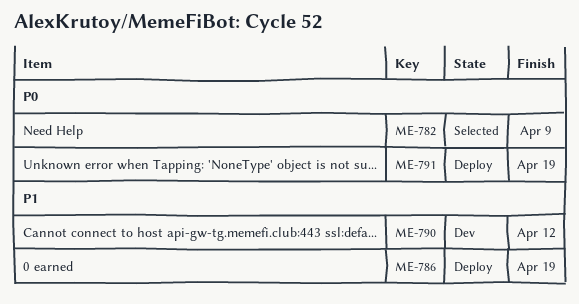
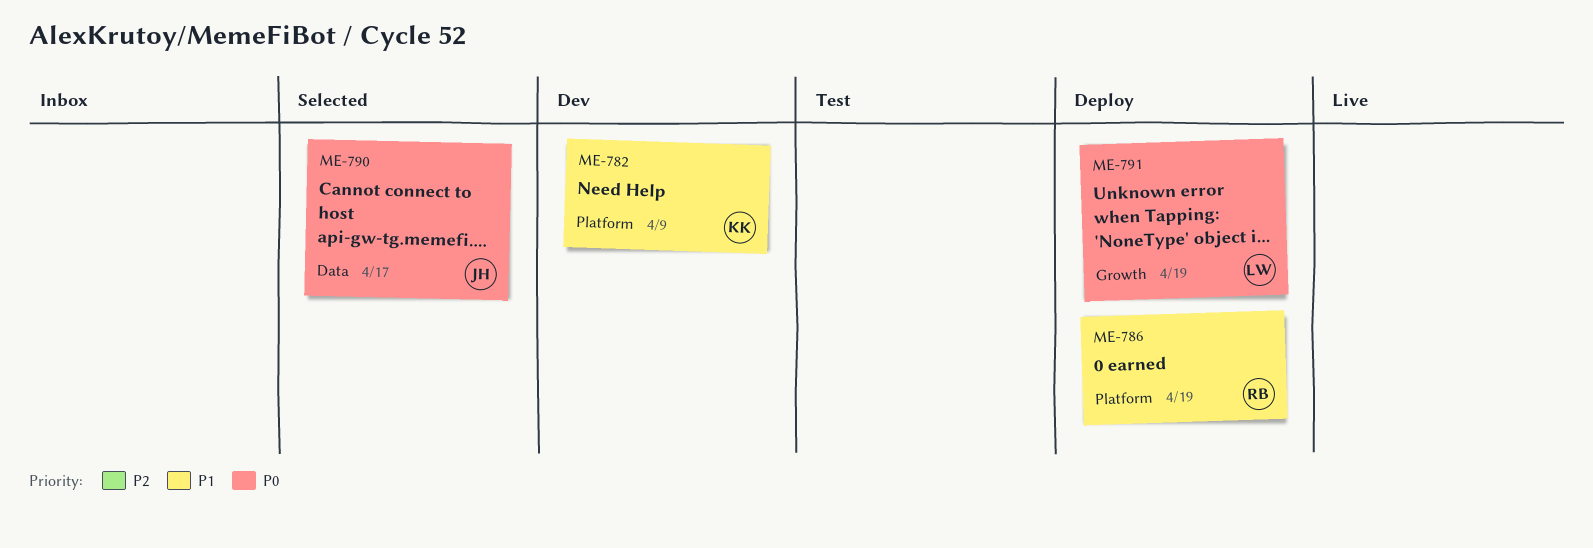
ME-782, status: Selected -> Dev
ME-782, priority: P0 -> P1
ME-790, status: Dev -> Selected
ME-790, priority: P1 -> P0
ME-790, due: Apr 12 -> Apr 17

